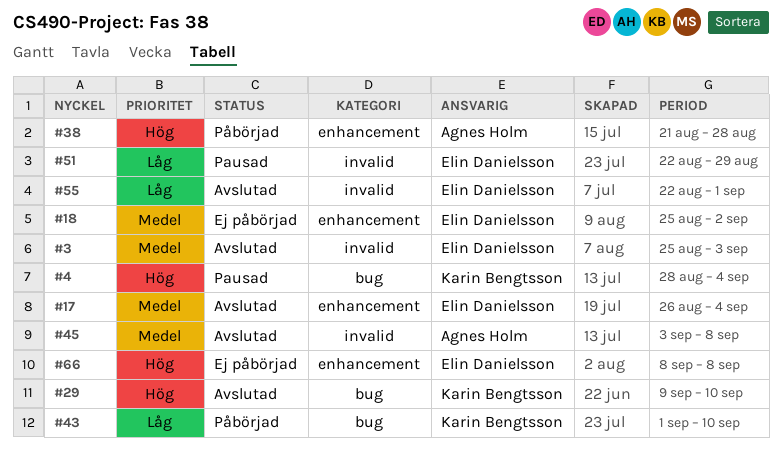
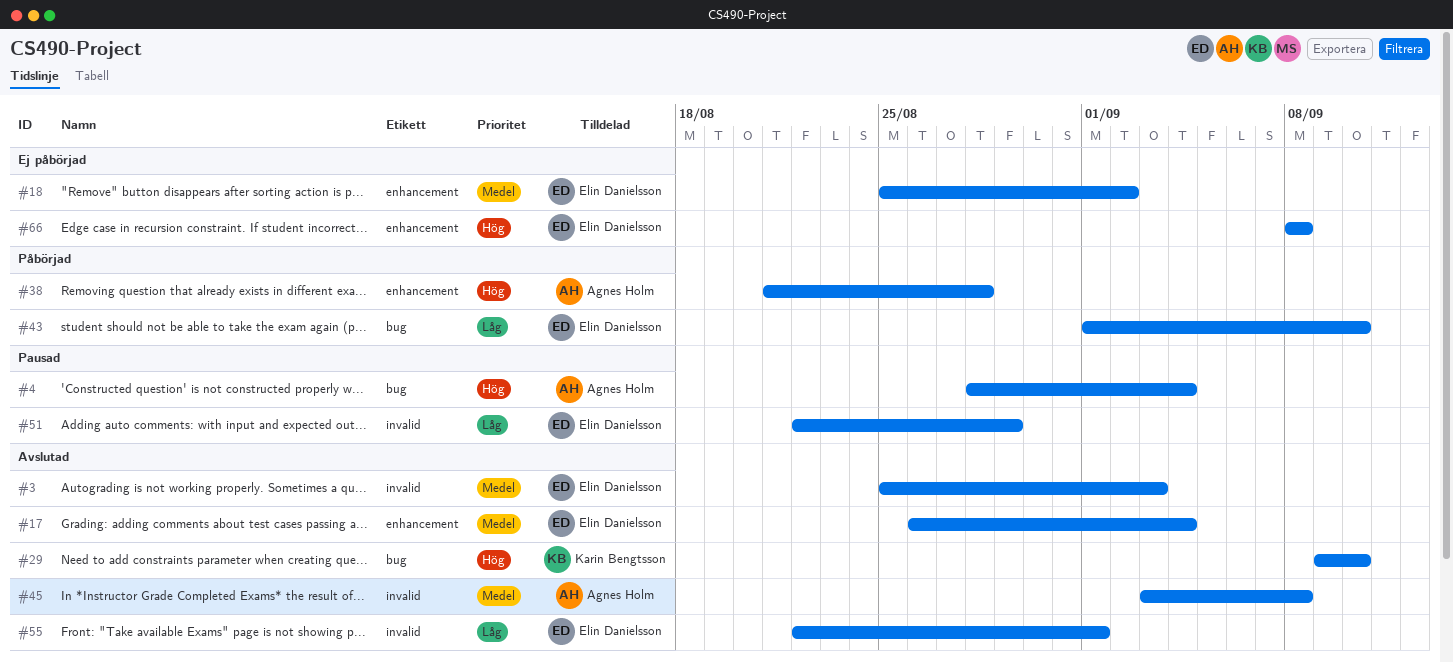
#4, owner: Karin Bengtsson -> Agnes Holm
#43, owner: Karin Bengtsson -> Elin Danielsson

